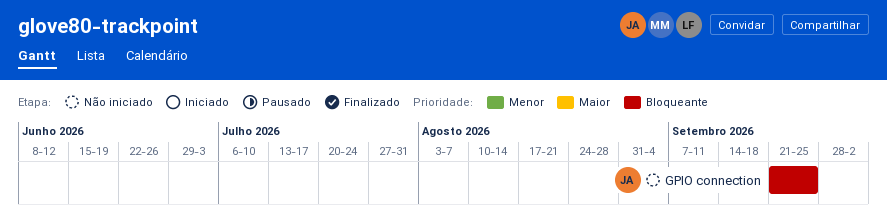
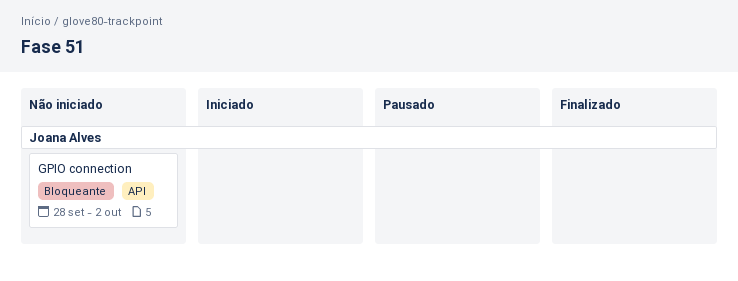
GPIO connection, start: Sep 21 -> Sep 28
GPIO connection, due: Sep 25 -> Oct 2

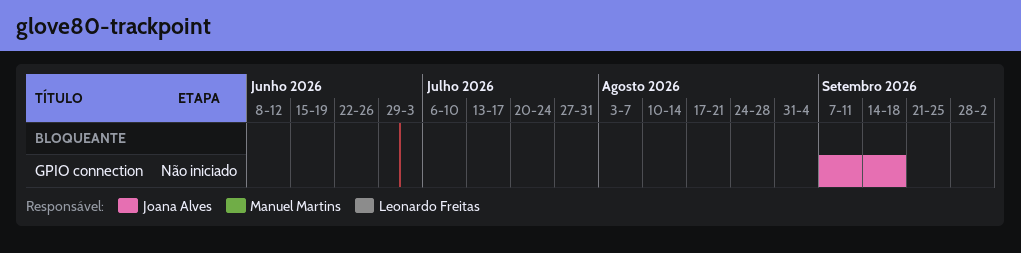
GPIO connection, start: Sep 28 -> Sep 7
GPIO connection, due: Oct 2 -> Sep 18

